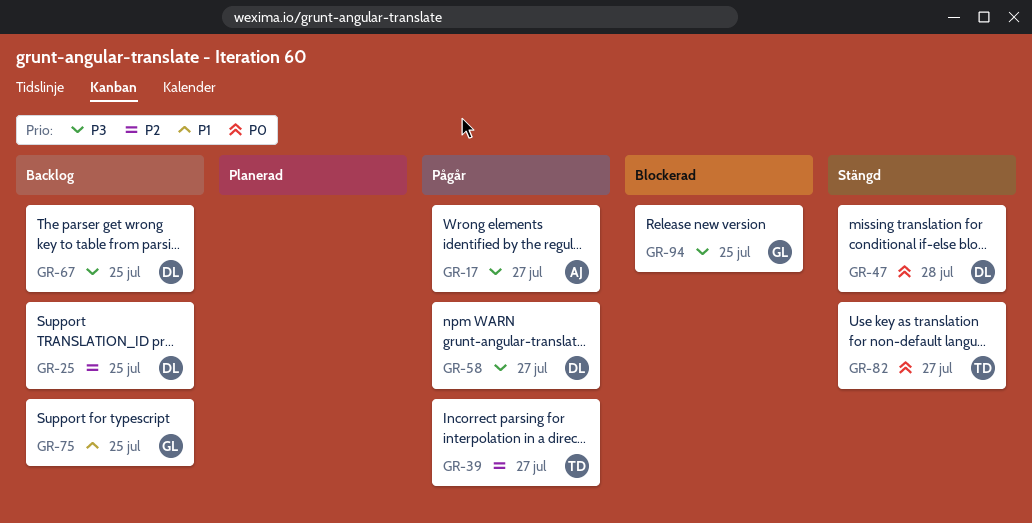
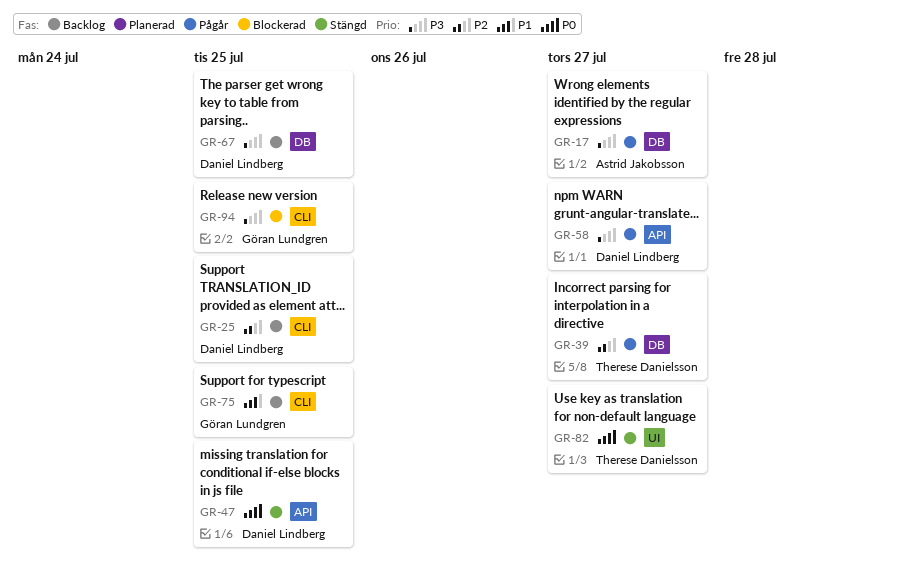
GR-47, due: Jul 28 -> Jul 25

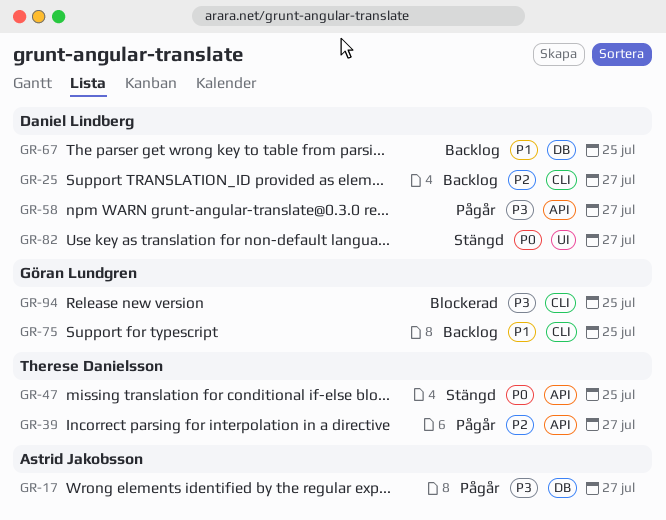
GR-25, due: Jul 25 -> Jul 27
GR-39, label: DB -> API
GR-47, owner: Daniel Lindberg -> Therese Danielsson
GR-67, priority: P3 -> P1
GR-82, owner: Therese Danielsson -> Daniel Lindberg

